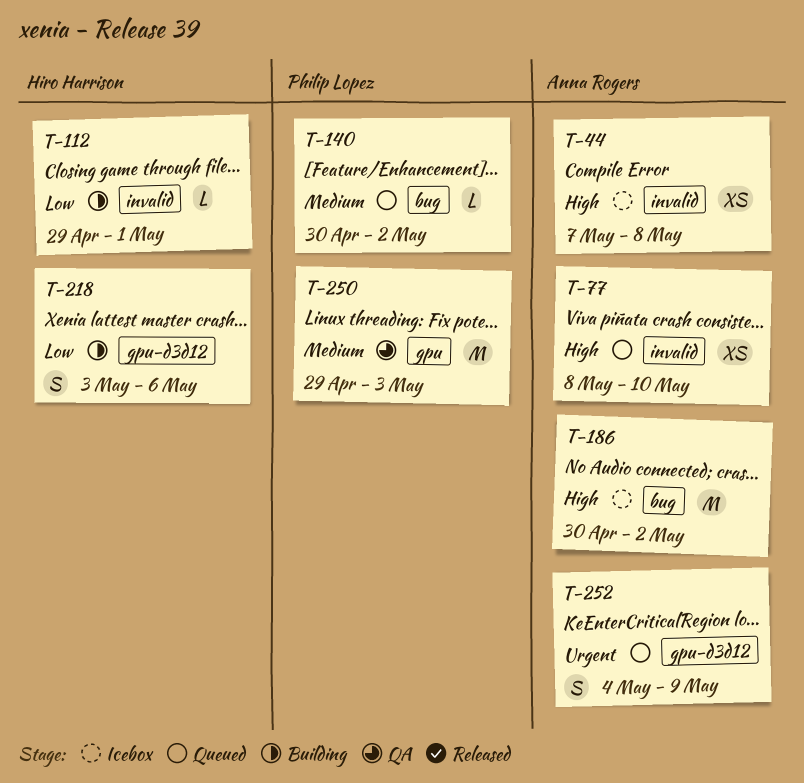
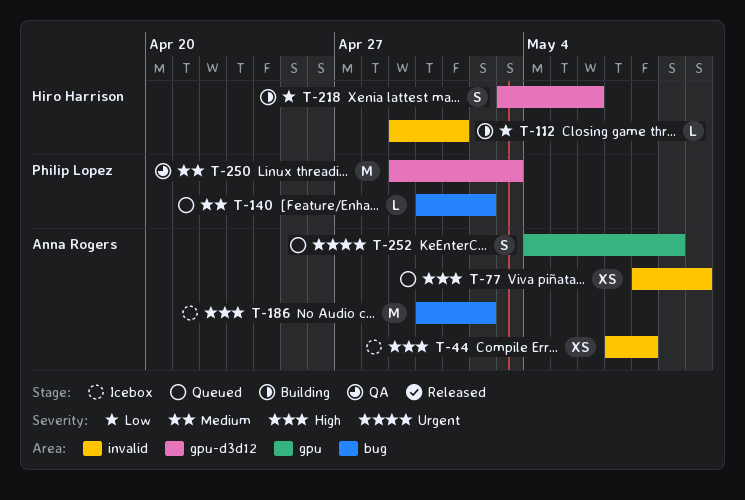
T-250, label: gpu -> gpu-d3d12
T-252, label: gpu-d3d12 -> gpu

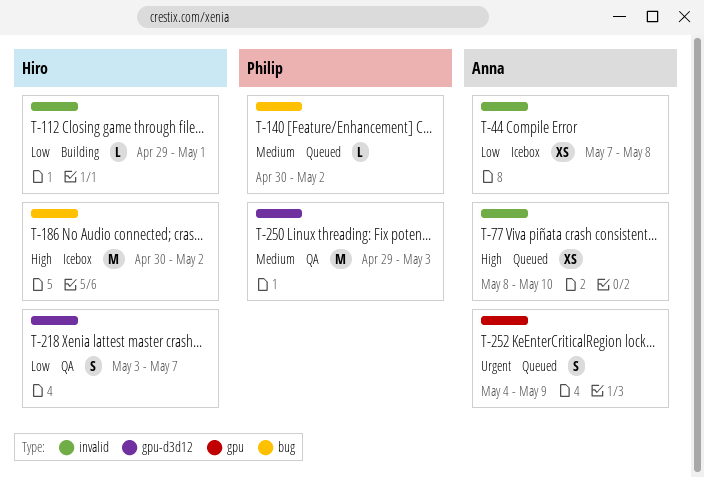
T-44, priority: High -> Low
T-186, owner: Anna Rogers -> Hiro Harrison
T-218, status: Building -> QA
T-218, due: May 6 -> May 7

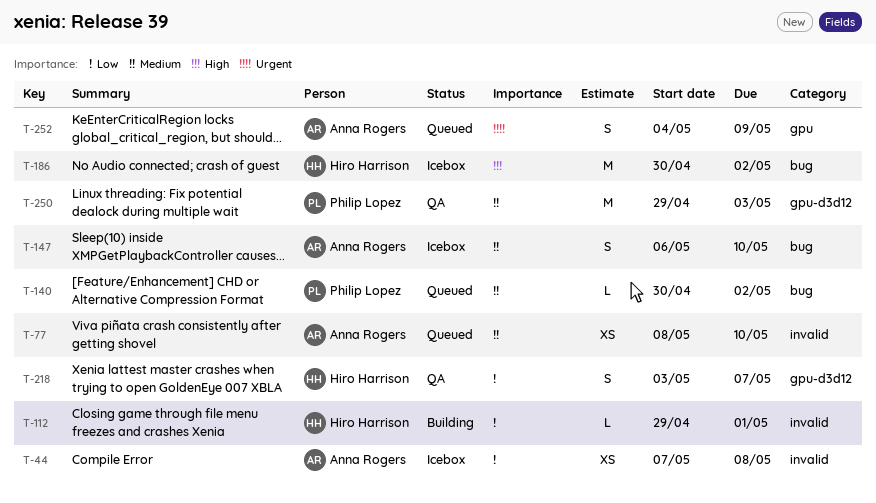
T-77, priority: High -> Medium
T-147: none -> present

